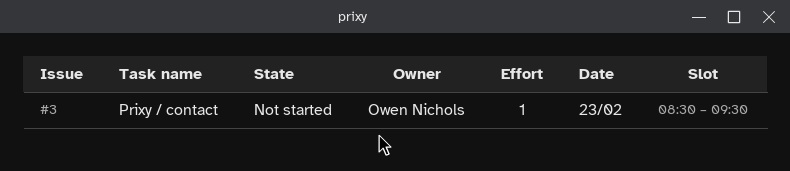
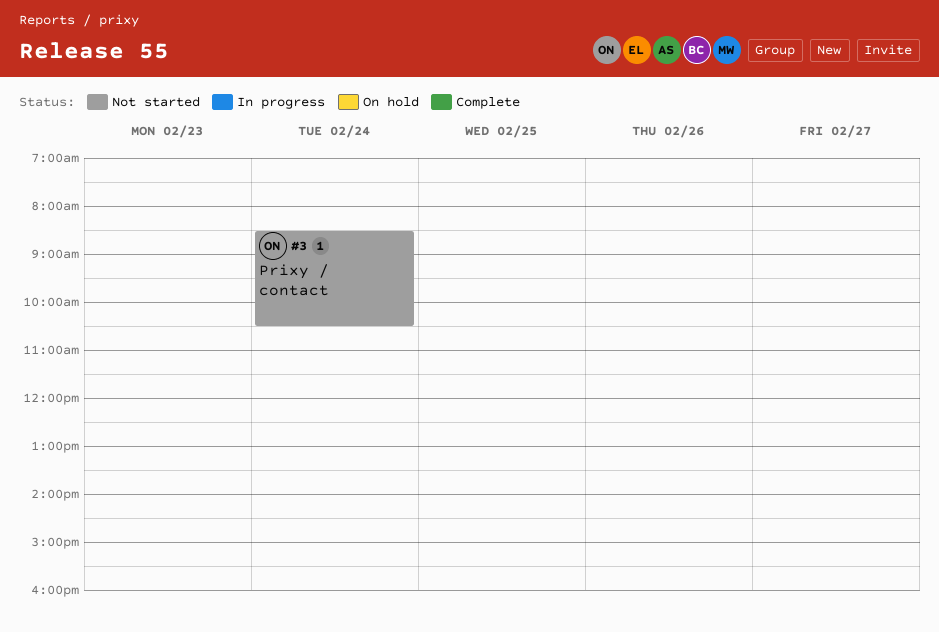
#3, day: Feb 23 -> Feb 24
#3, ends: 09:30 -> 10:30

